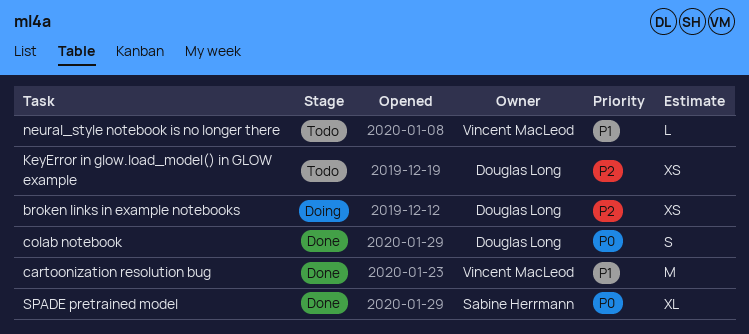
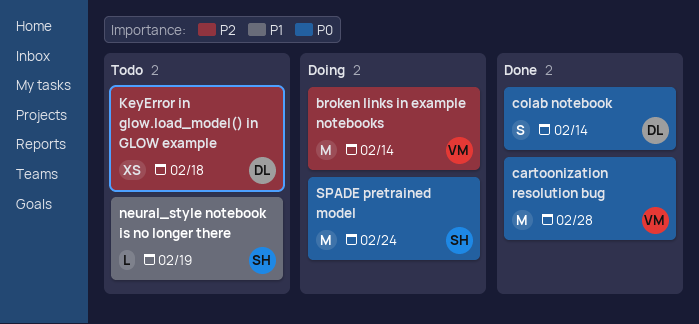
broken links in example notebooks, owner: Douglas Long -> Vincent MacLeod
broken links in example notebooks, estimate: XS -> M
cartoonization resolution bug, priority: P1 -> P0
neural_style notebook is no longer there, owner: Vincent MacLeod -> Sabine Herrmann
SPADE pretrained model, status: Done -> Doing
SPADE pretrained model, estimate: XL -> M

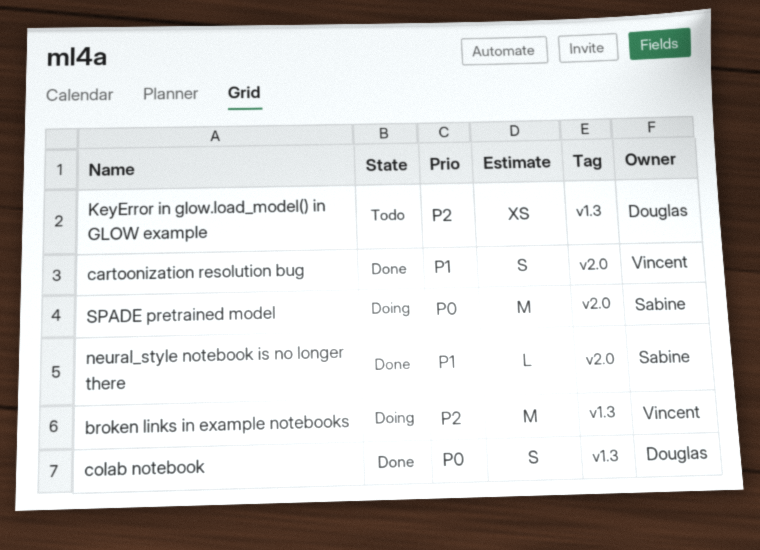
cartoonization resolution bug, priority: P0 -> P1
cartoonization resolution bug, estimate: M -> S
neural_style notebook is no longer there, status: Todo -> Done

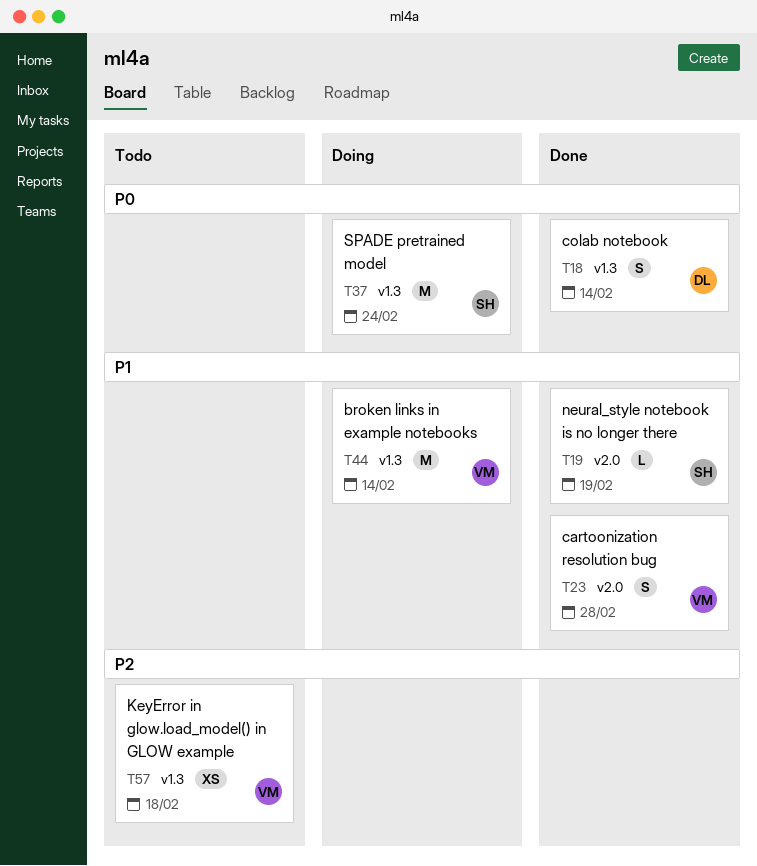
broken links in example notebooks, priority: P2 -> P1
KeyError in glow.load_model() in GLOW example, owner: Douglas -> Vincent
SPADE pretrained model, label: v2.0 -> v1.3

